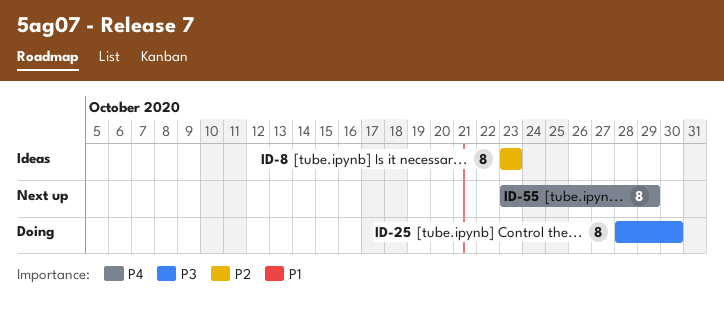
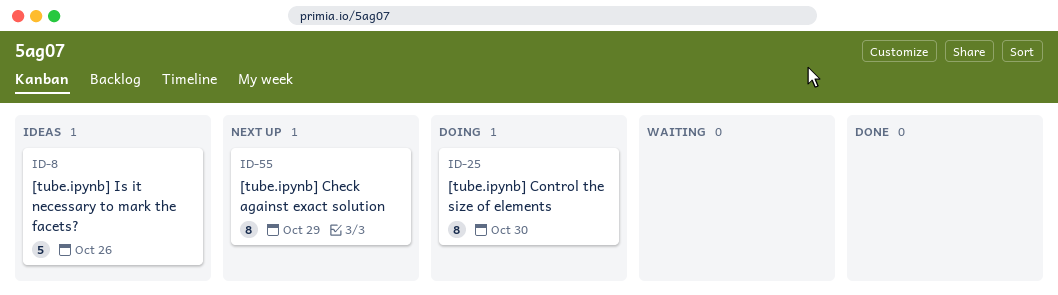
ID-8, estimate: 8 -> 5
ID-8, due: Oct 23 -> Oct 26

